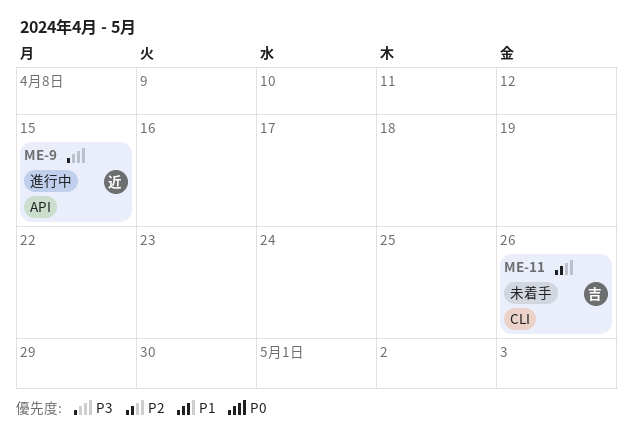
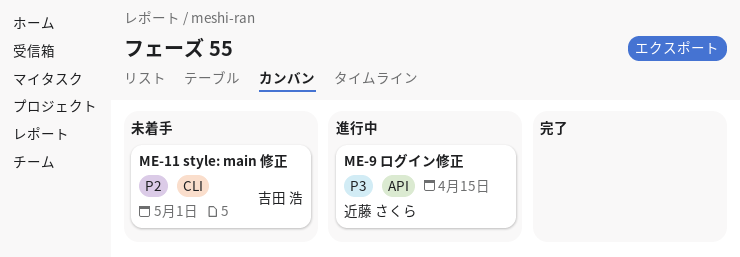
ME-11, due: Apr 26 -> May 1

